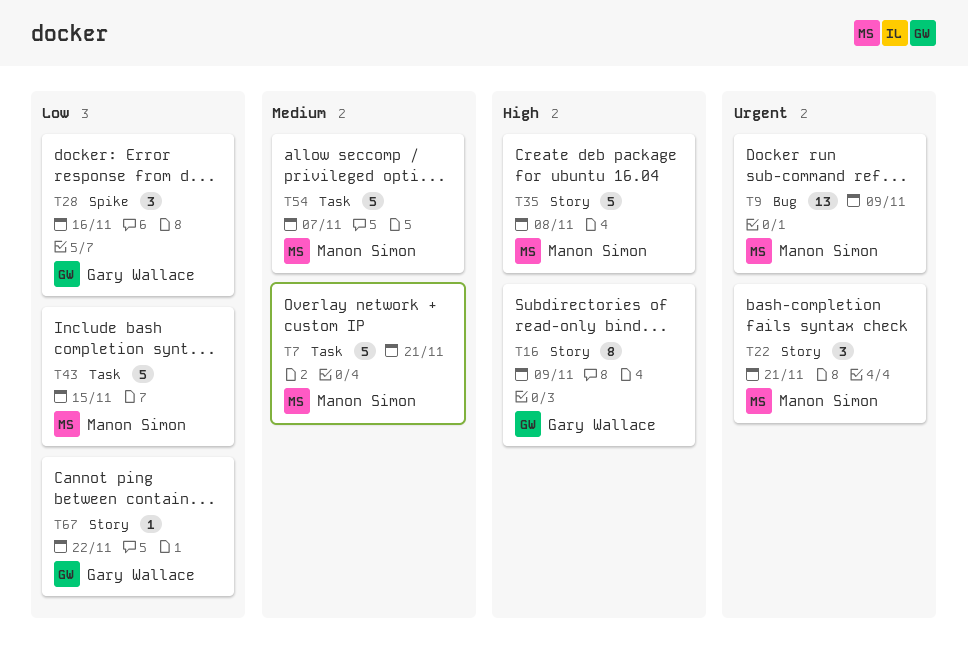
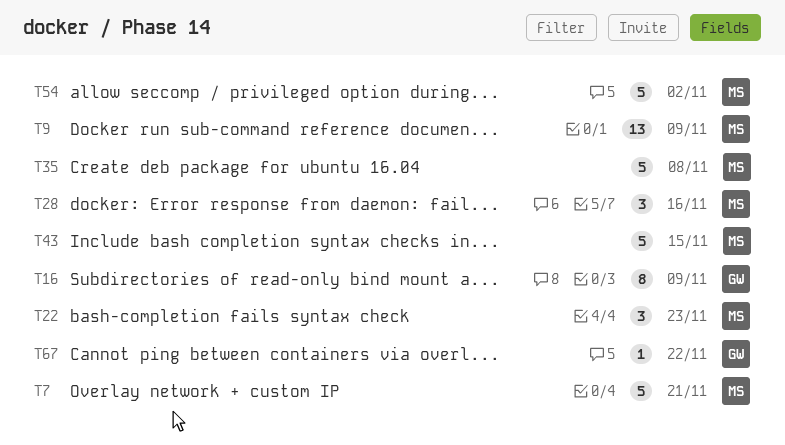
T22, due: Nov 21 -> Nov 23
T28, owner: Gary Wallace -> Manon Simon
T54, due: Nov 7 -> Nov 2

